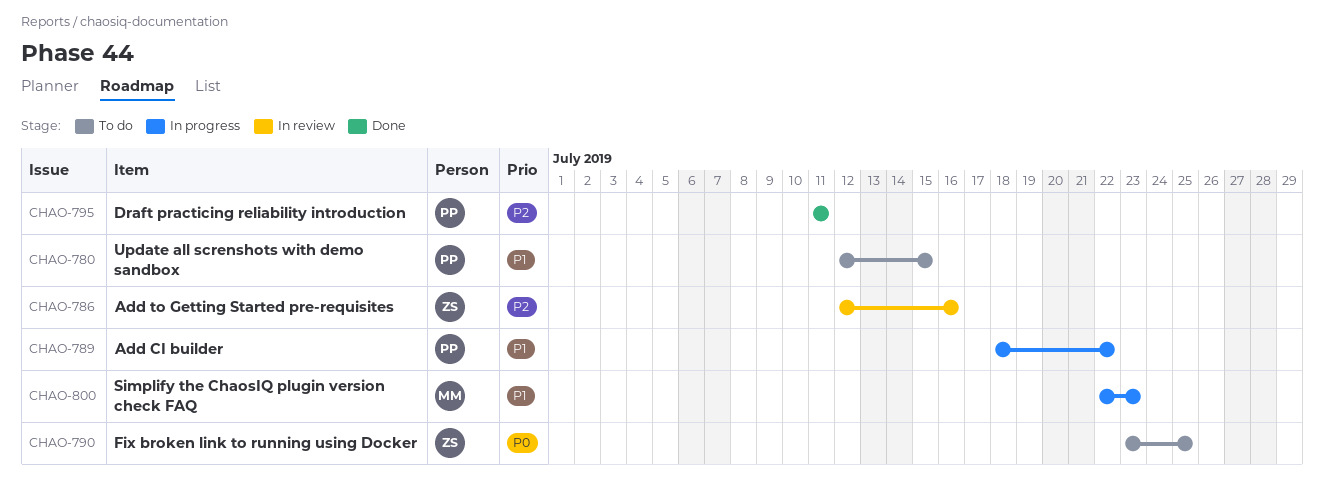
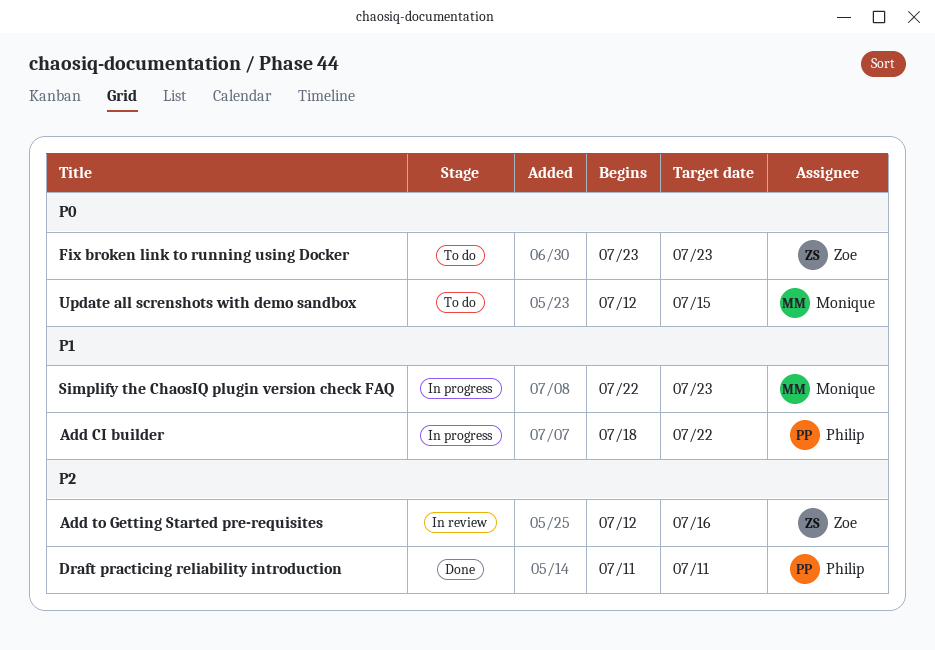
Fix broken link to running using Docker, due: Jul 25 -> Jul 23
Update all screnshots with demo sandbox, owner: Philip -> Monique
Update all screnshots with demo sandbox, priority: P1 -> P0

